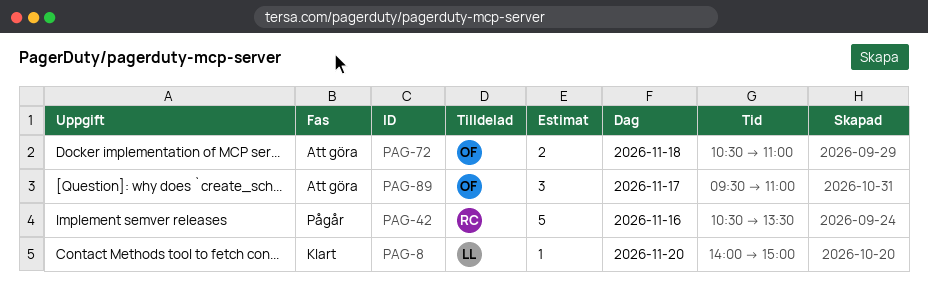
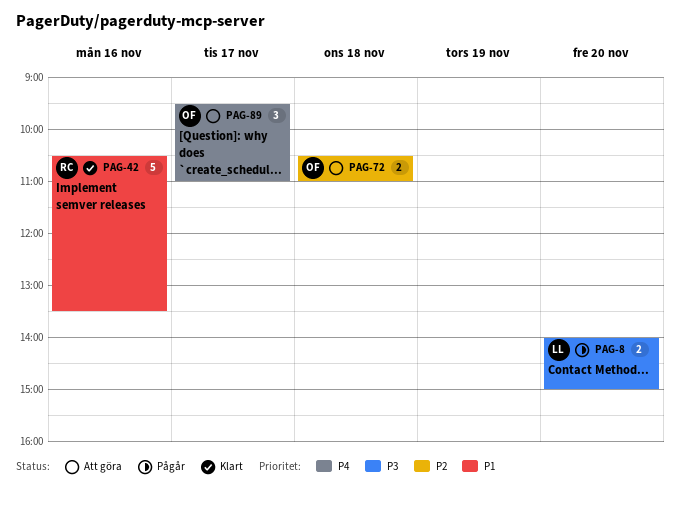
PAG-8, status: Klart -> Pågår
PAG-8, estimate: 1 -> 2
PAG-42, status: Pågår -> Klart

